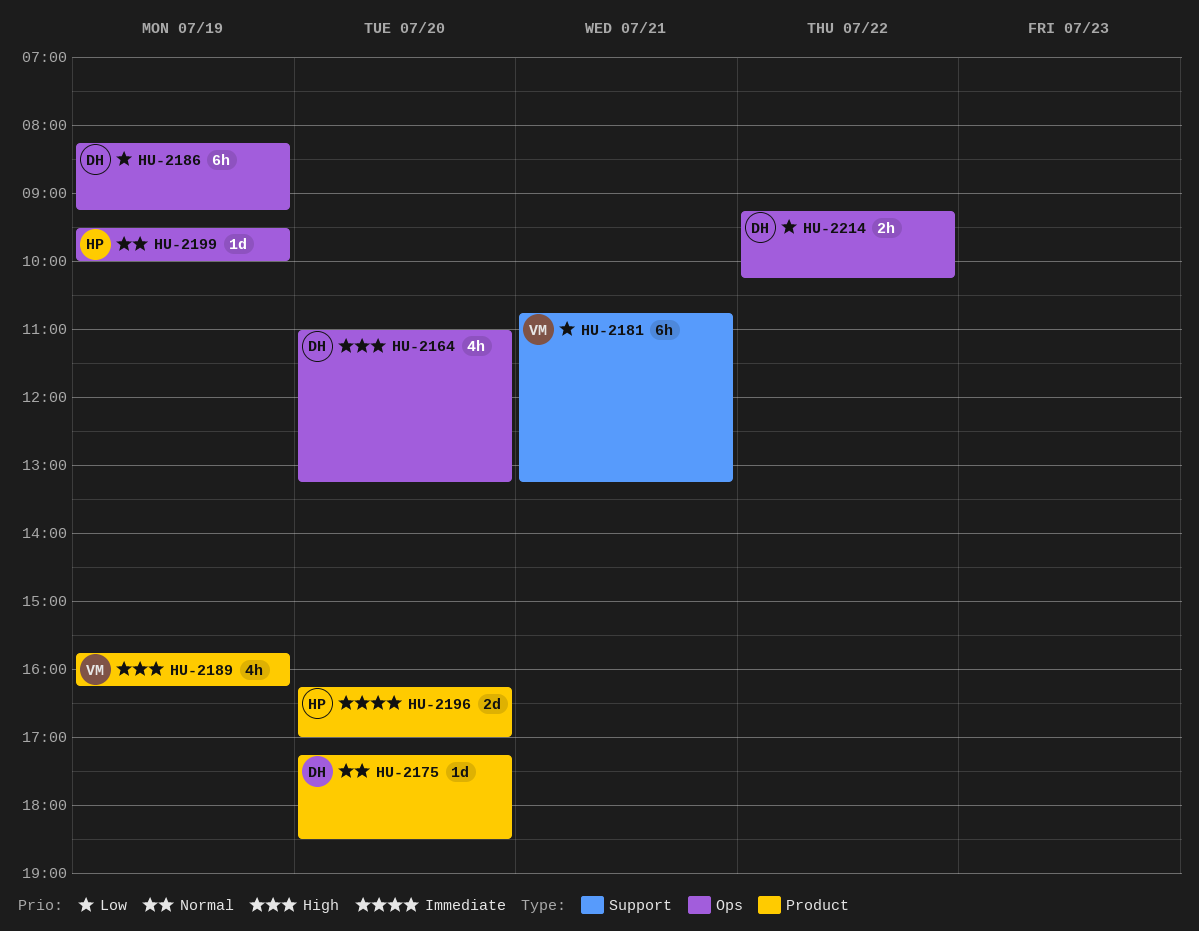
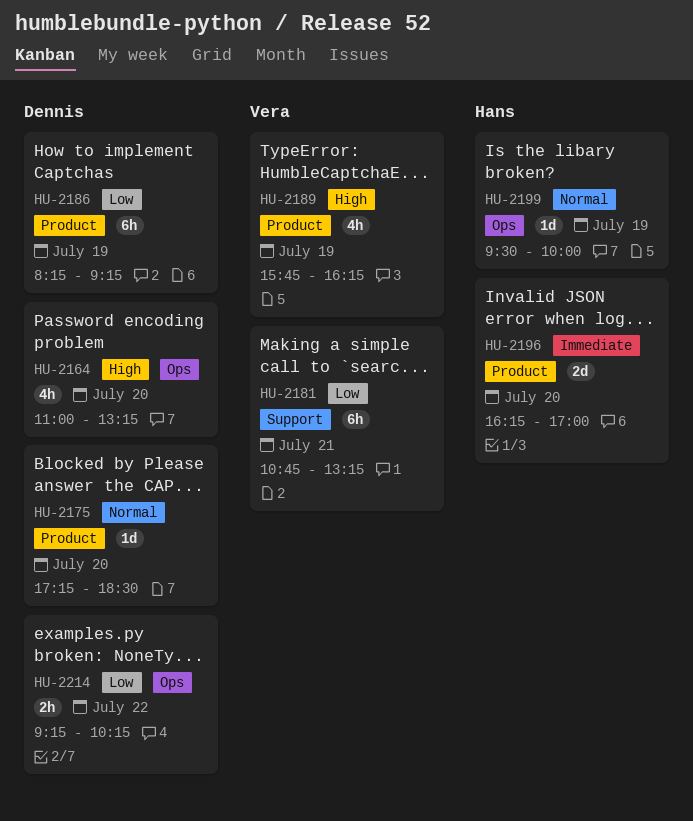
HU-2186, label: Ops -> Product

